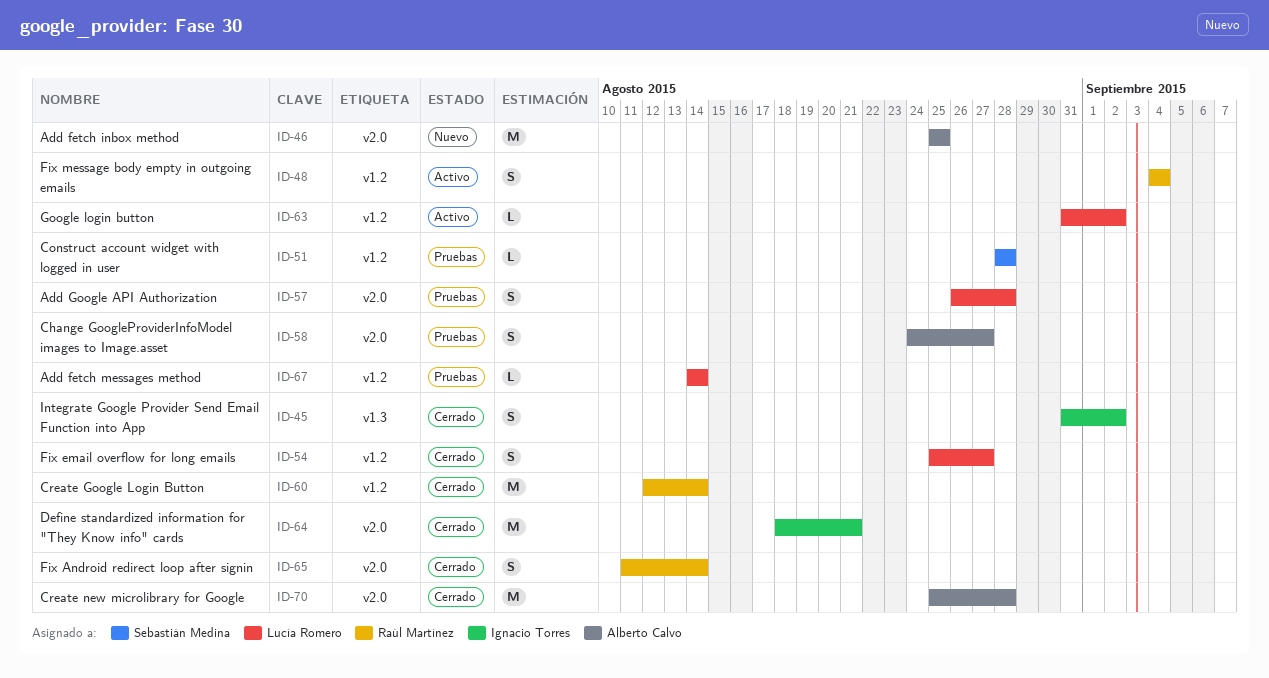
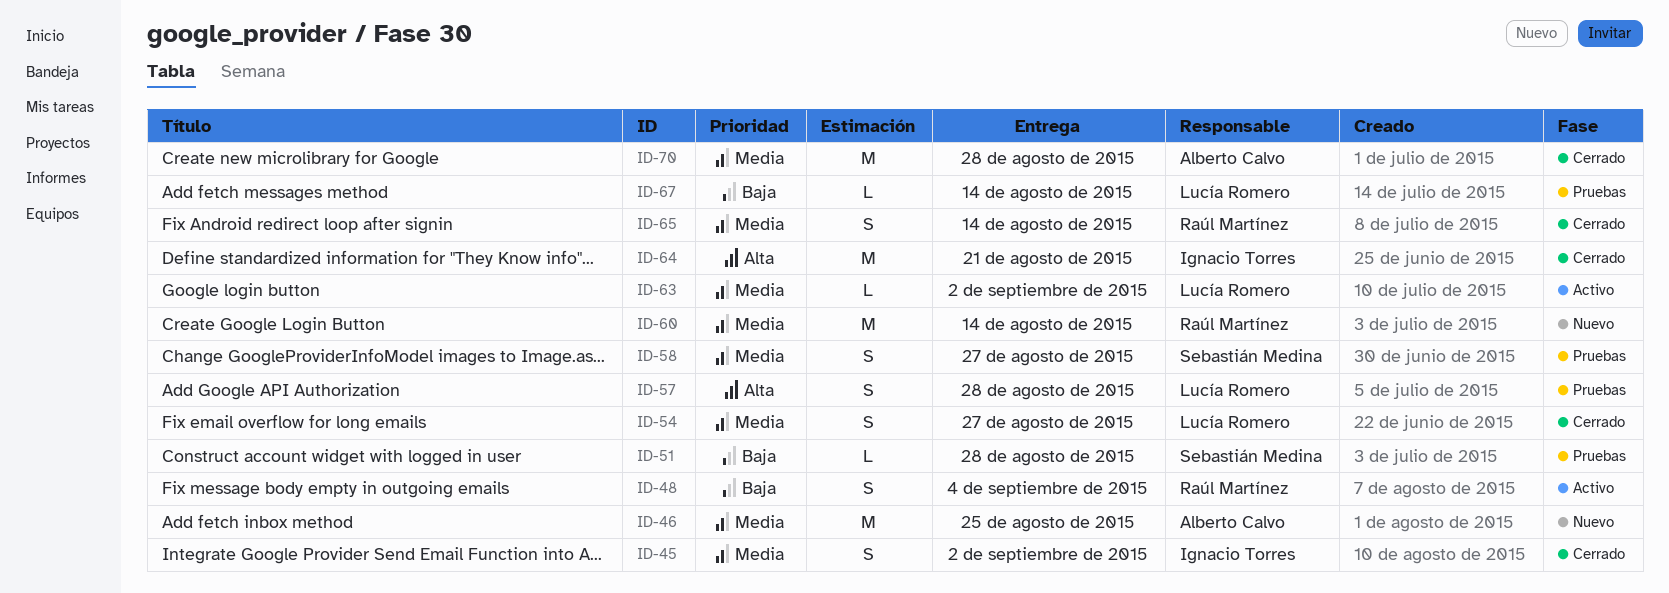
ID-58, owner: Alberto Calvo -> Sebastián Medina
ID-60, status: Cerrado -> Nuevo

